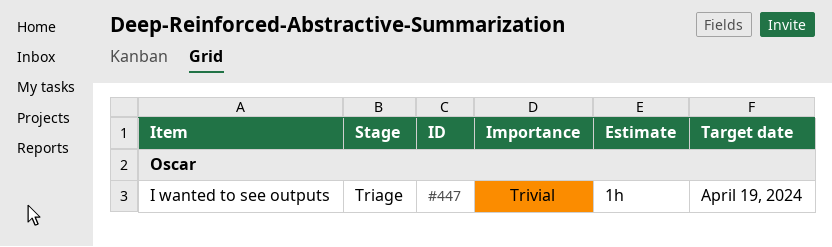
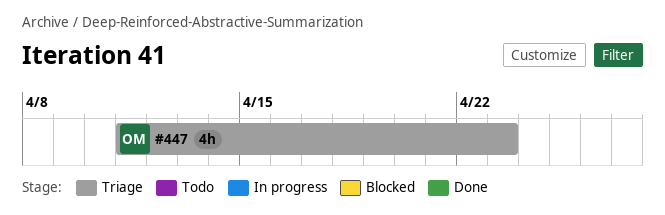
#447, estimate: 1h -> 4h
#447, due: Apr 19 -> Apr 23

